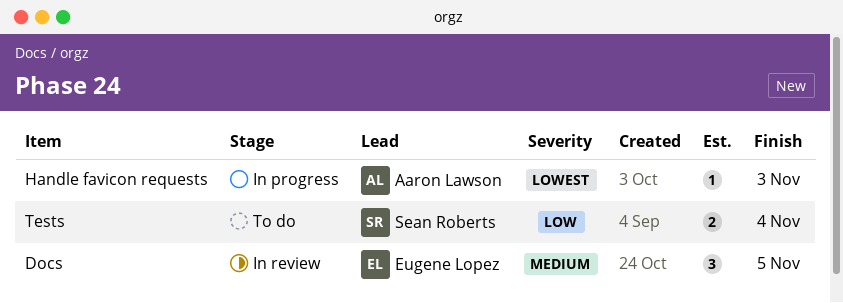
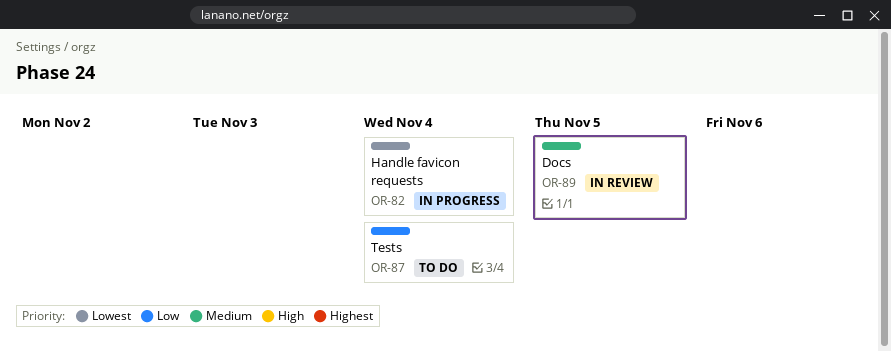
Handle favicon requests, due: Nov 3 -> Nov 4

